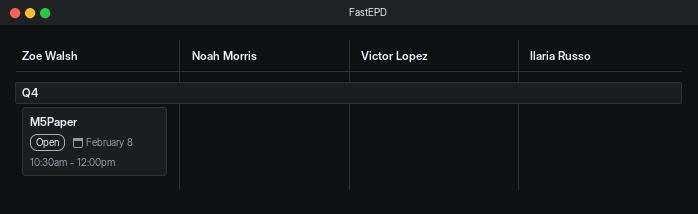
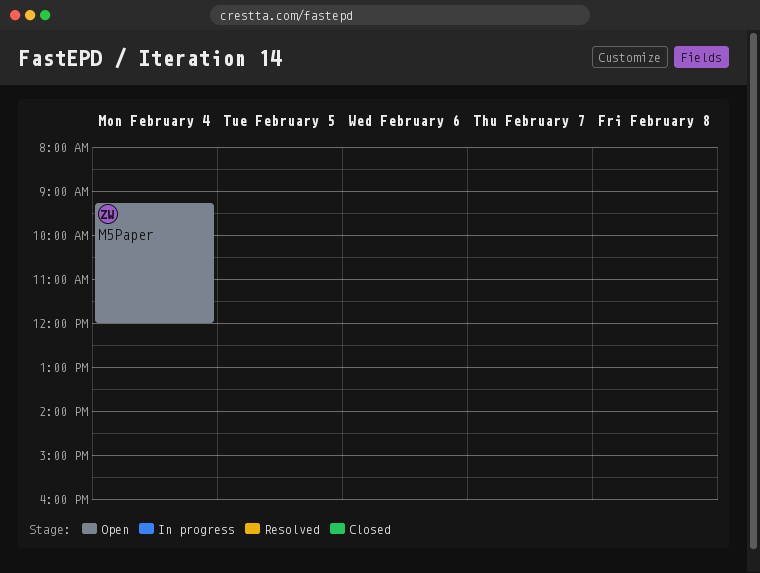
M5Paper, day: Feb 8 -> Feb 4
M5Paper, begins: 10:30 -> 09:15

